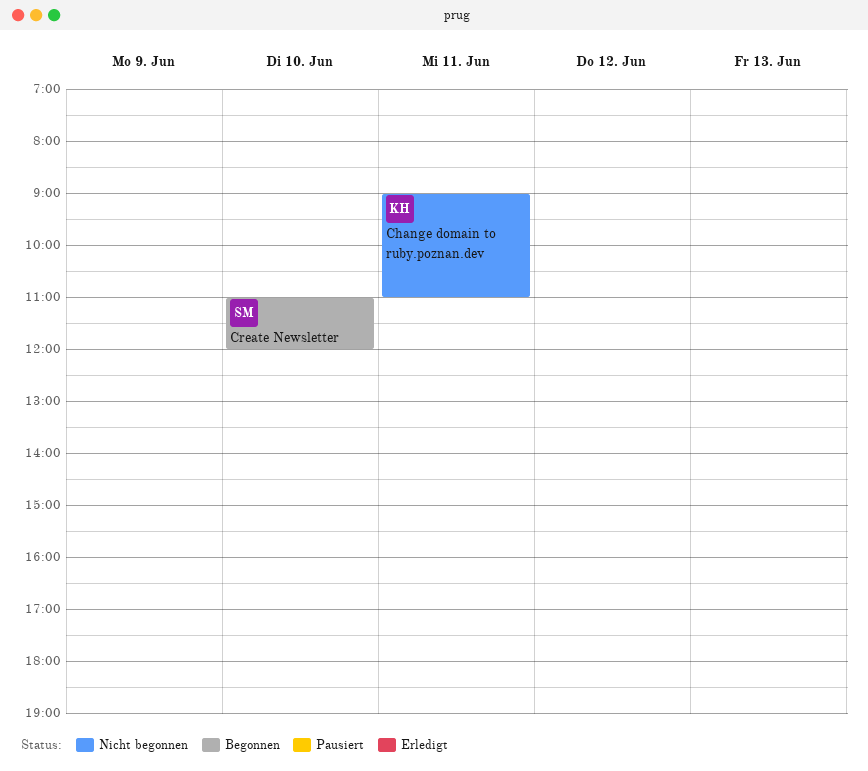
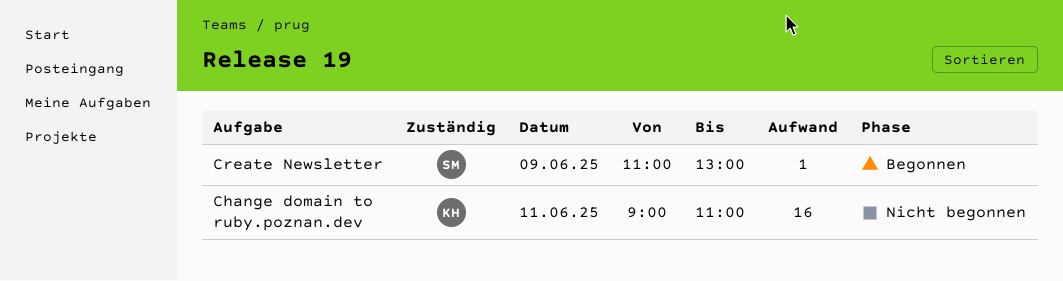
Create Newsletter, day: Jun 10 -> Jun 9
Create Newsletter, ends: 12:00 -> 13:00

